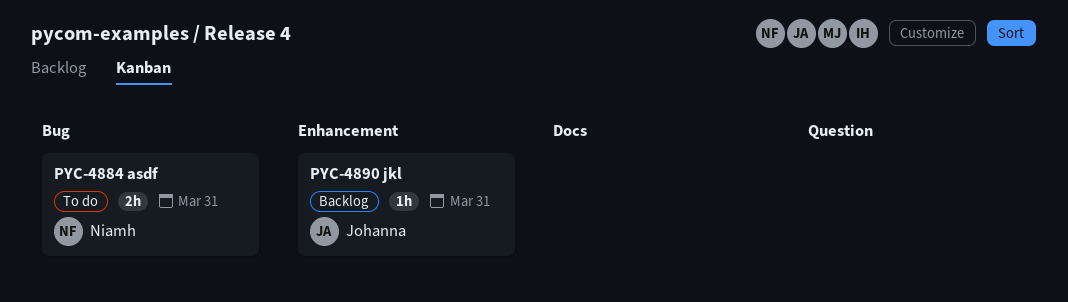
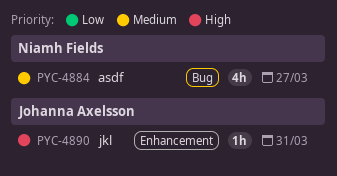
PYC-4884, estimate: 2h -> 4h
PYC-4884, due: Mar 31 -> Mar 27

